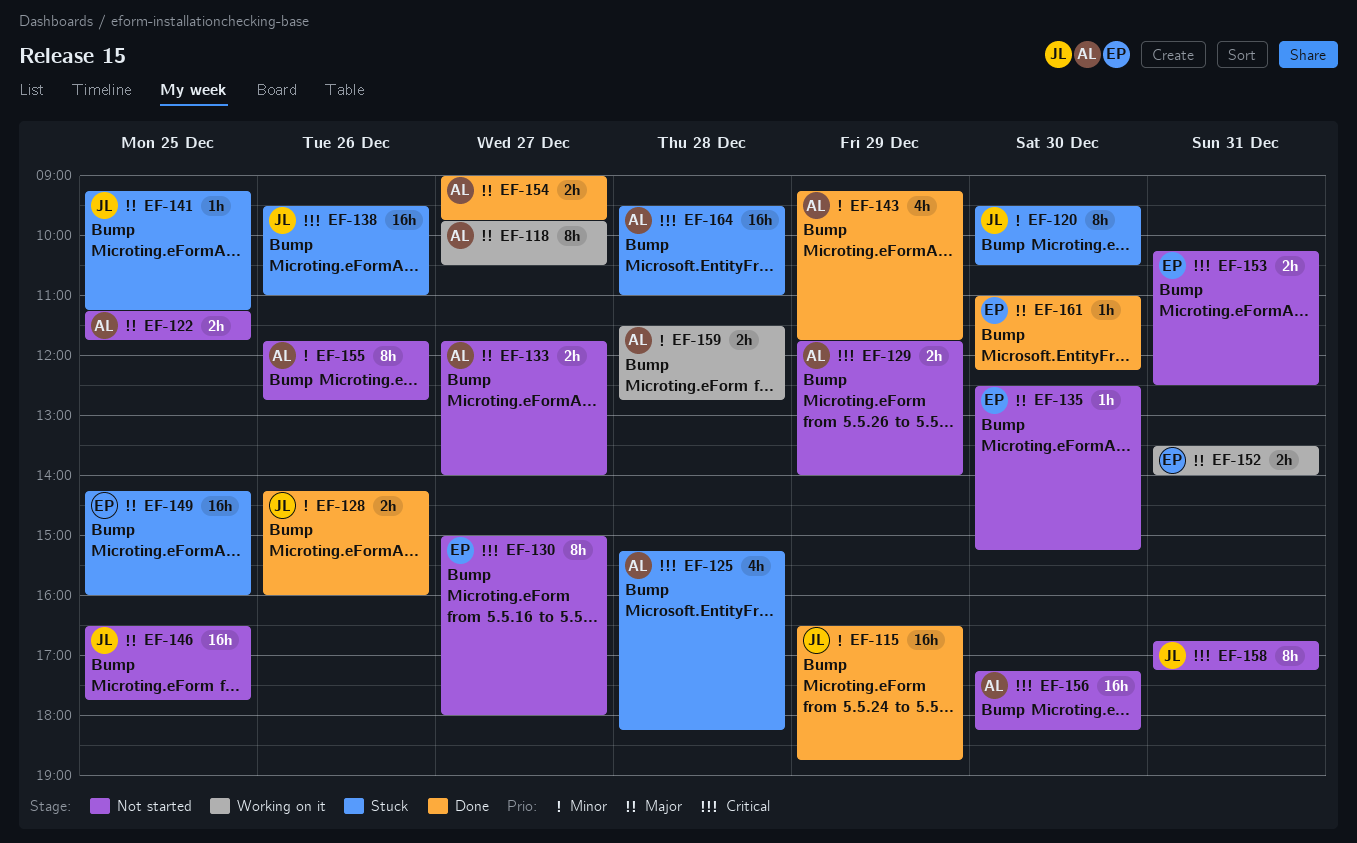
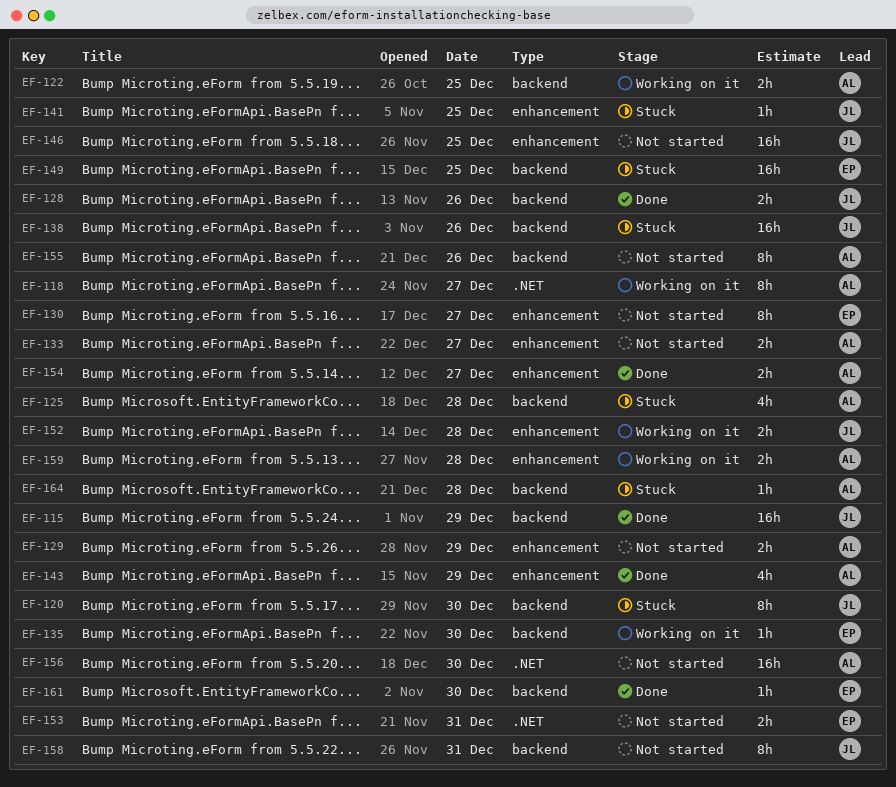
EF-122, status: Not started -> Working on it
EF-135, status: Not started -> Working on it
EF-152, owner: EP -> JL
EF-152, day: Dec 31 -> Dec 28
EF-164, estimate: 16h -> 1h

